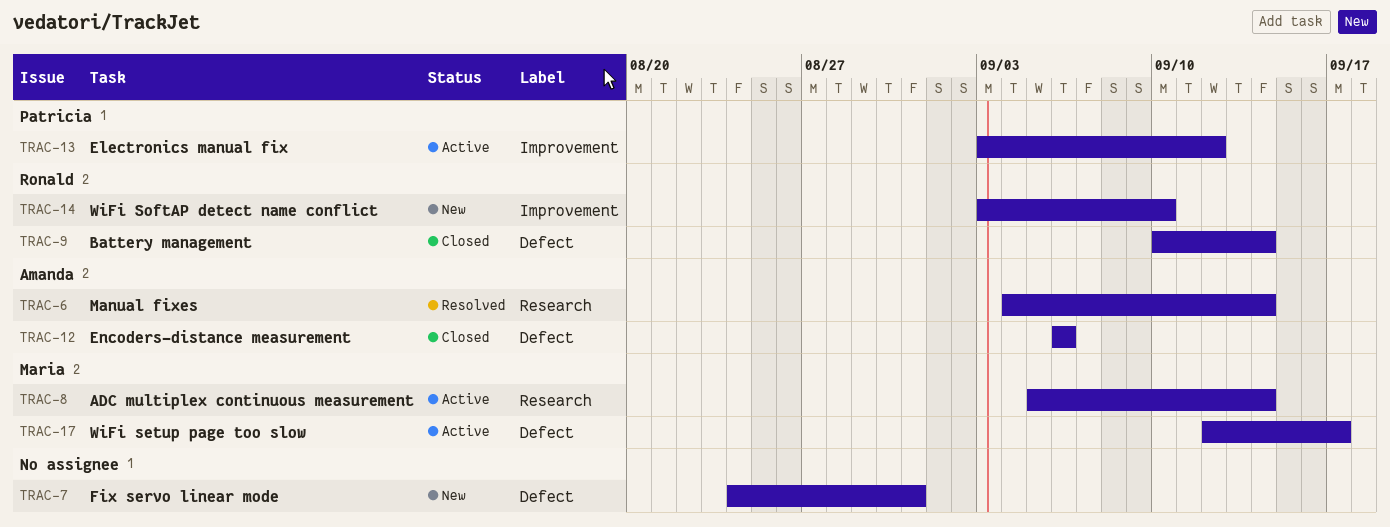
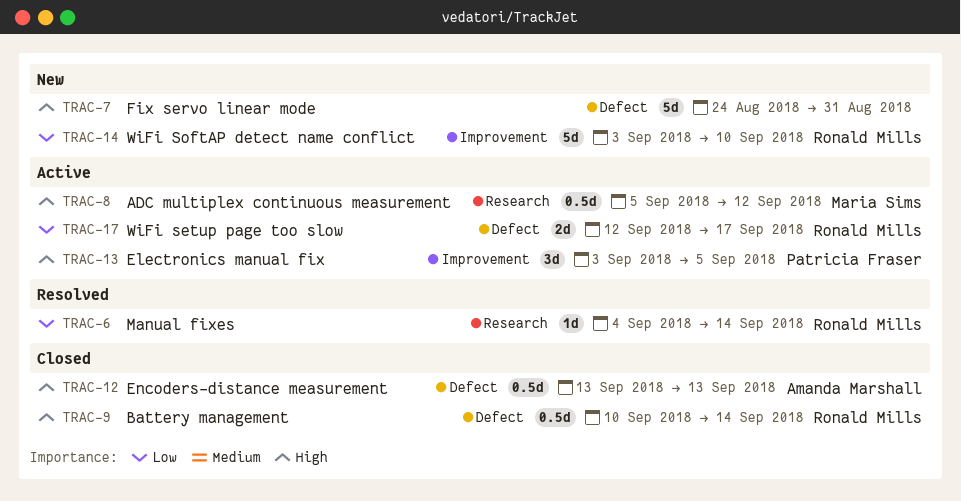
TRAC-6, owner: Amanda Marshall -> Ronald Mills
TRAC-8, due: Sep 14 -> Sep 12
TRAC-12, start: Sep 6 -> Sep 13
TRAC-12, due: Sep 6 -> Sep 13
TRAC-13, due: Sep 12 -> Sep 5
TRAC-17, owner: Maria Sims -> Ronald Mills

